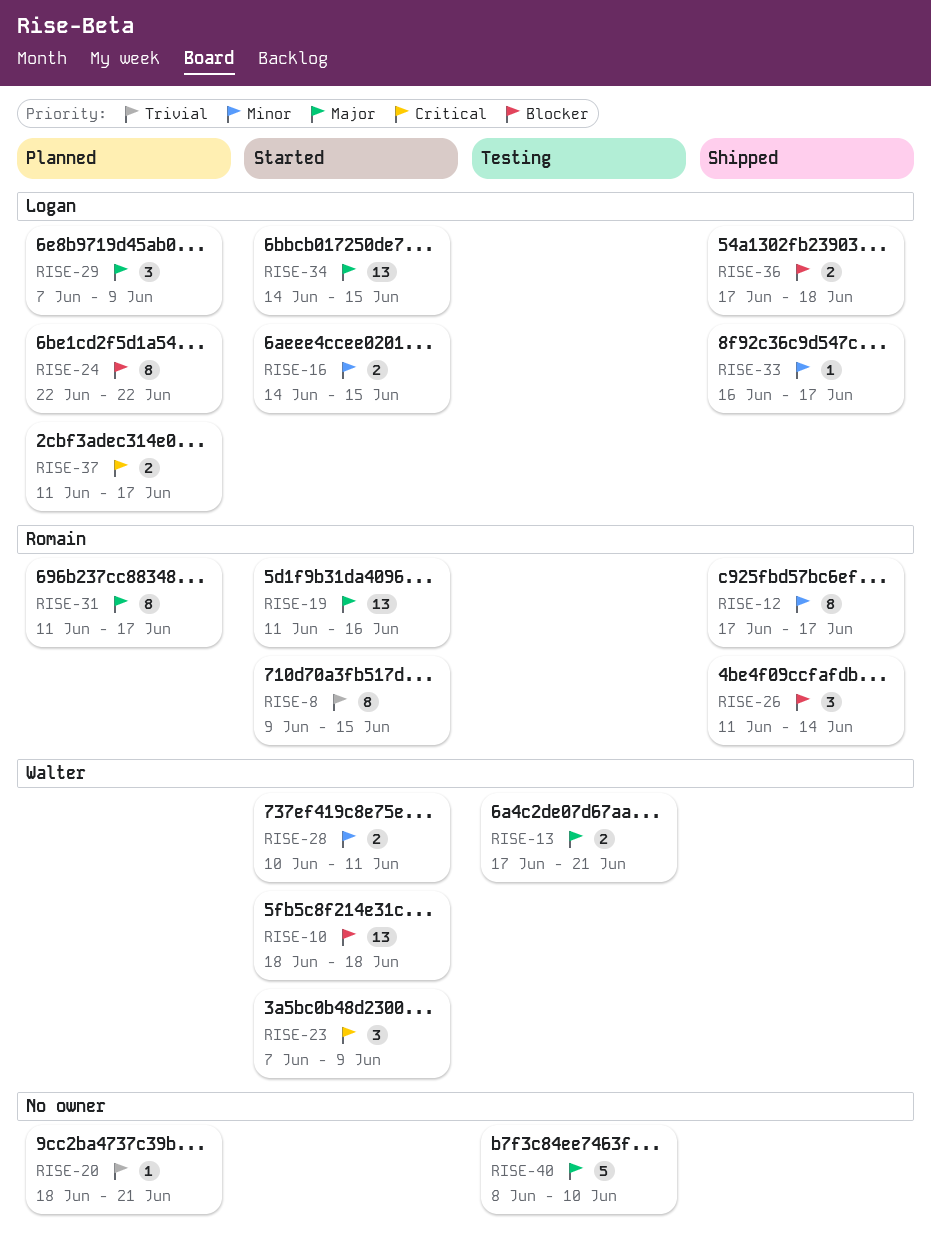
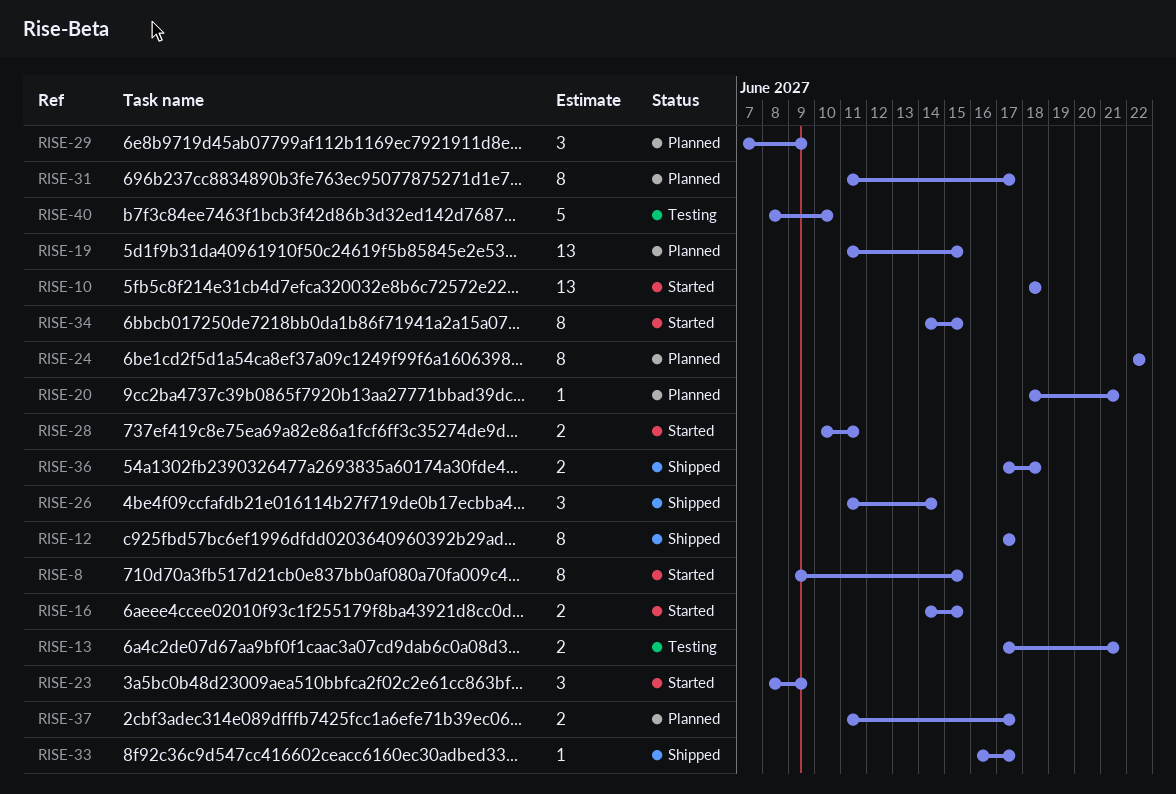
RISE-19, status: Started -> Planned
RISE-19, due: Jun 16 -> Jun 15
RISE-23, start: Jun 7 -> Jun 8
RISE-34, estimate: 13 -> 8

